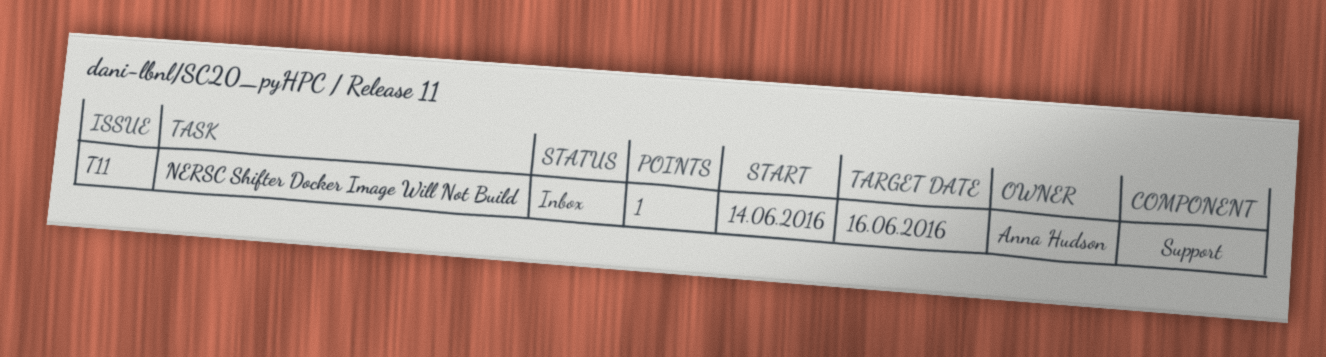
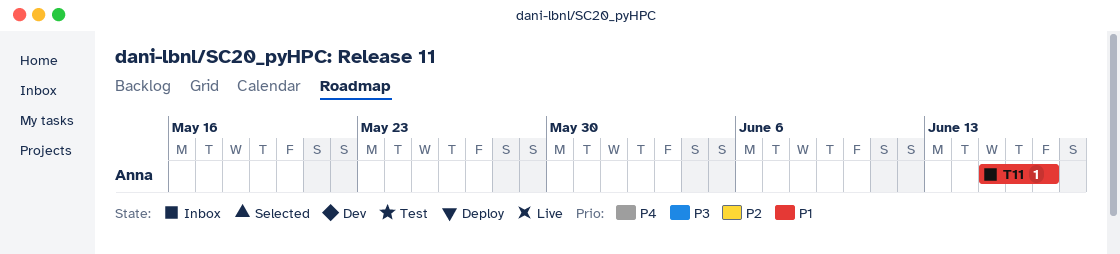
T11, start: Jun 14 -> Jun 15
T11, due: Jun 16 -> Jun 17

